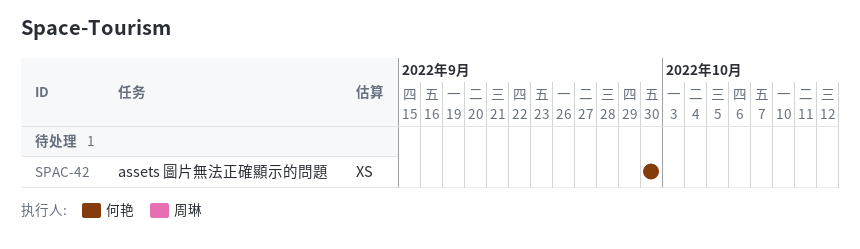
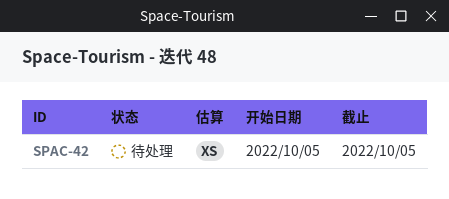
SPAC-42, start: Sep 30 -> Oct 5
SPAC-42, due: Sep 30 -> Oct 5

